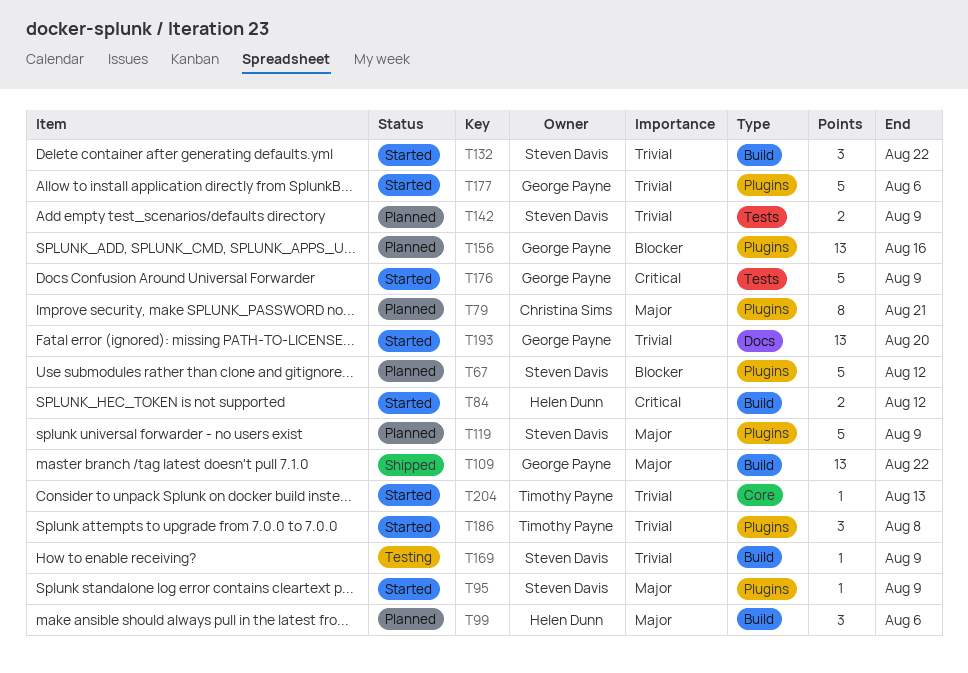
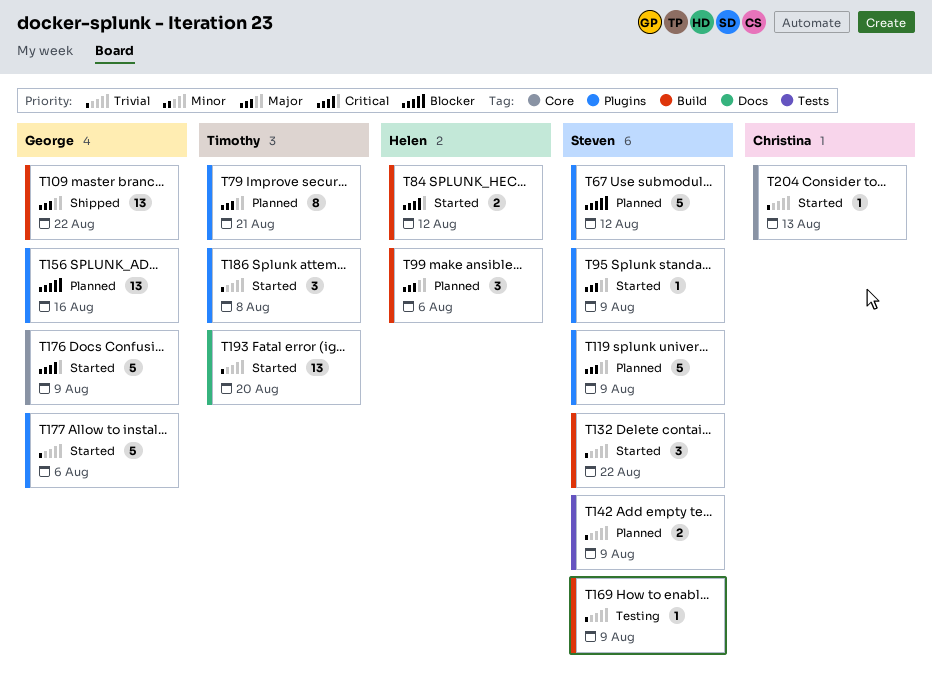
T79, owner: Christina Sims -> Timothy Payne
T176, label: Tests -> Core
T193, owner: George Payne -> Timothy Payne
T204, owner: Timothy Payne -> Christina Sims

